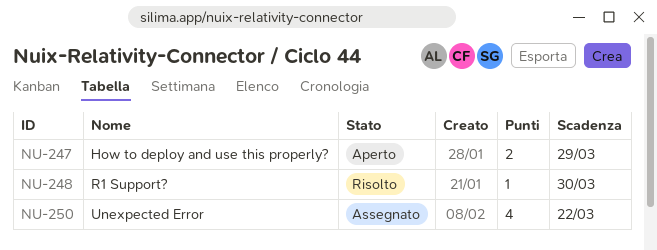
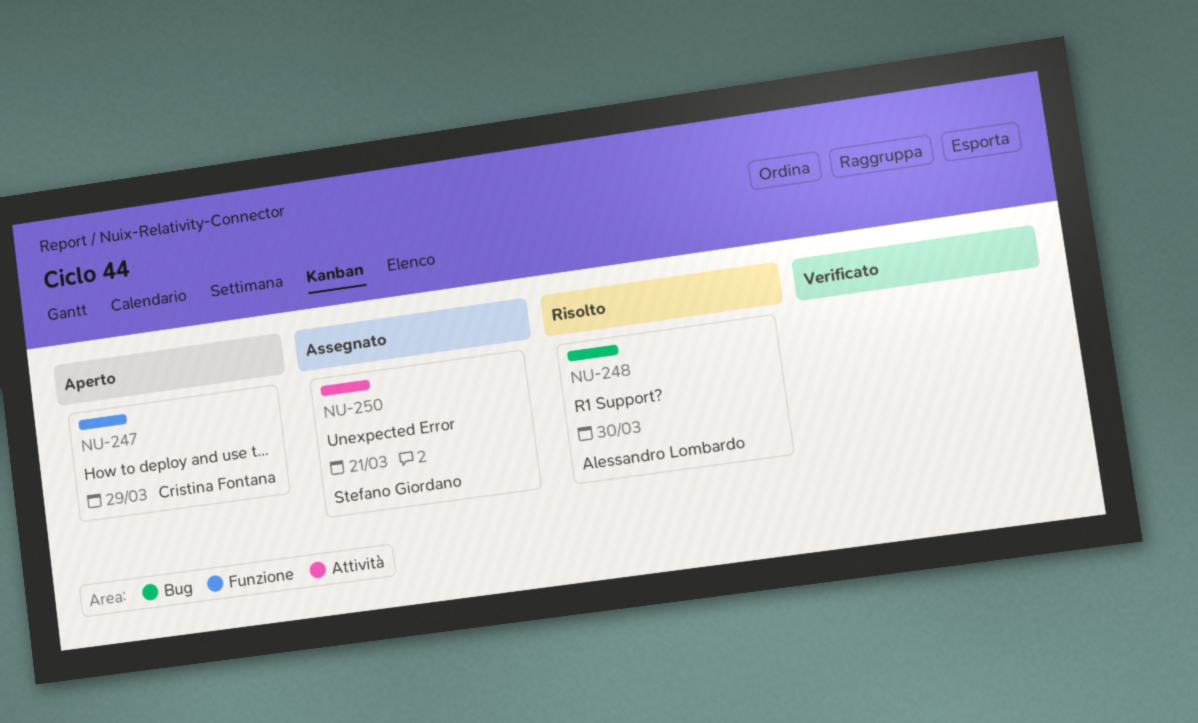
NU-250, due: Mar 22 -> Mar 21

